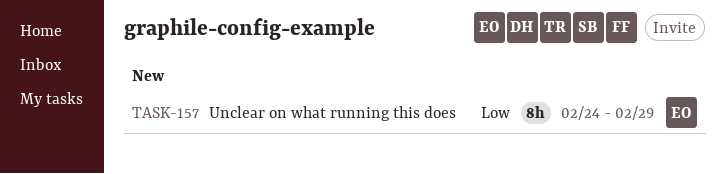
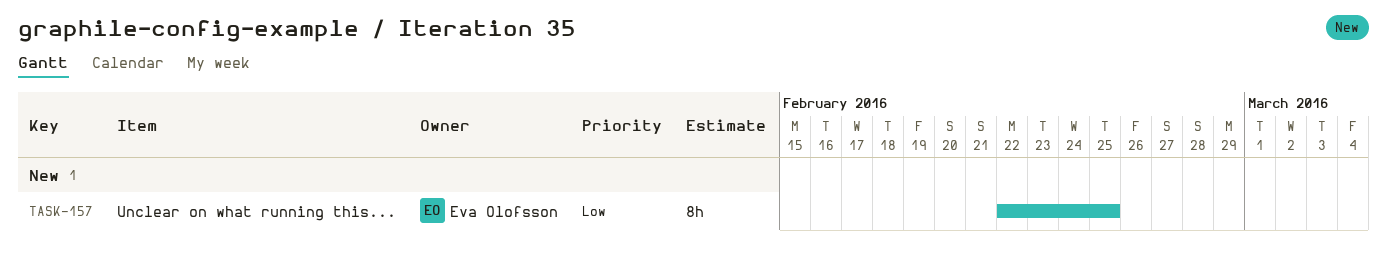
TASK-157, start: Feb 24 -> Feb 22
TASK-157, due: Feb 29 -> Feb 25

